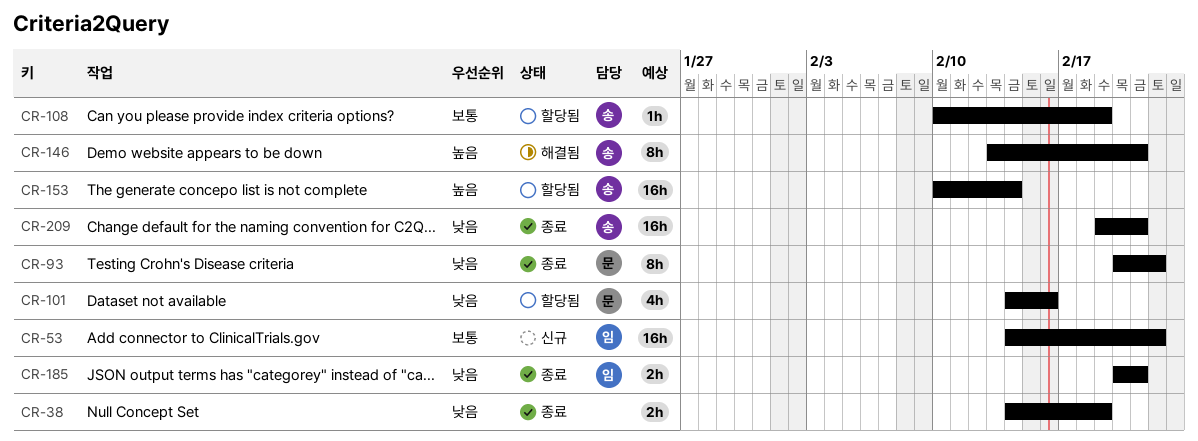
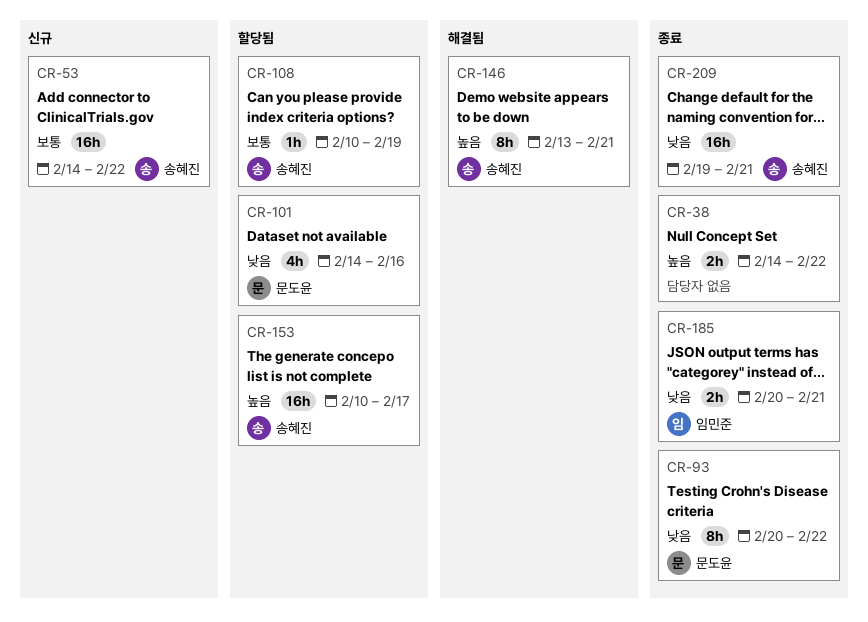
CR-38, priority: 낮음 -> 높음
CR-38, due: Feb 19 -> Feb 22
CR-53, owner: 임민준 -> 송혜진
CR-153, due: Feb 14 -> Feb 17

